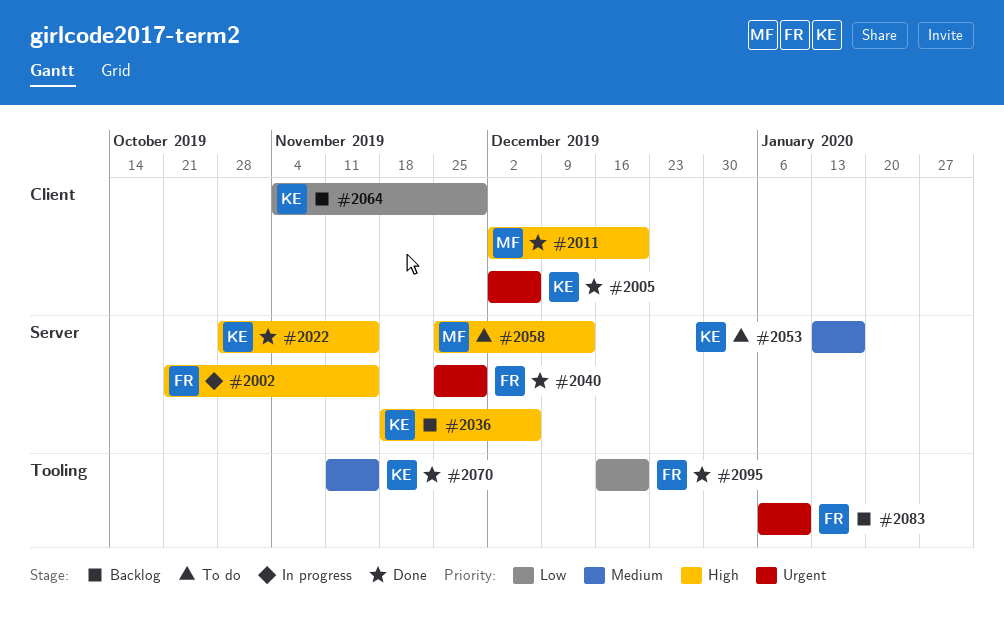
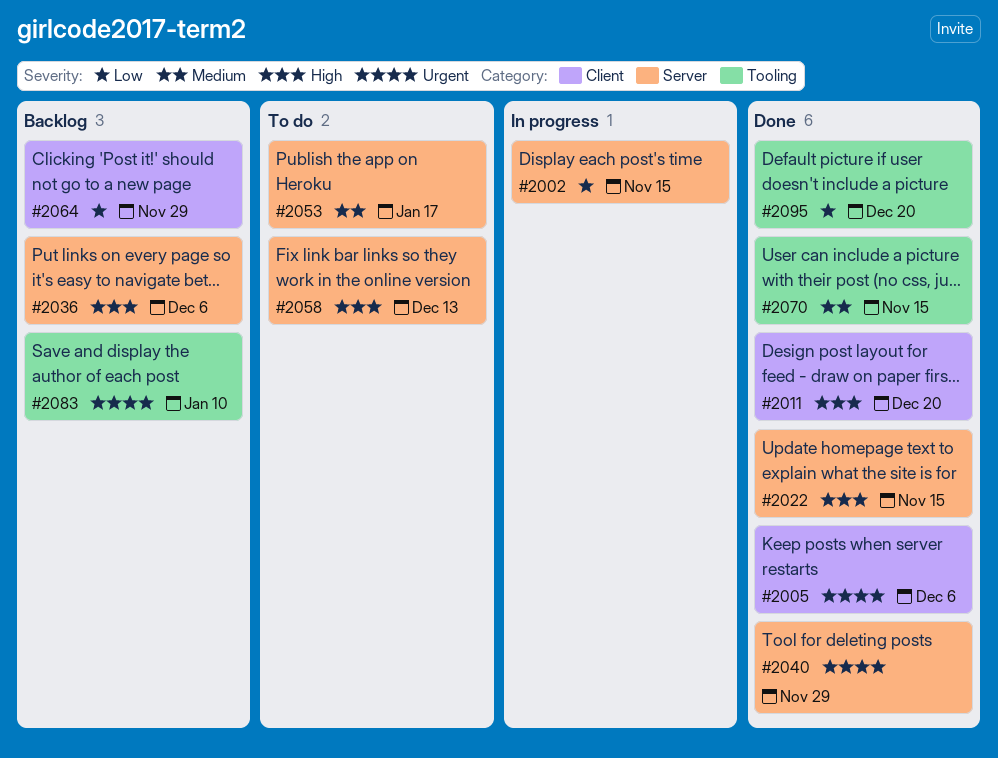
#2002, priority: High -> Low

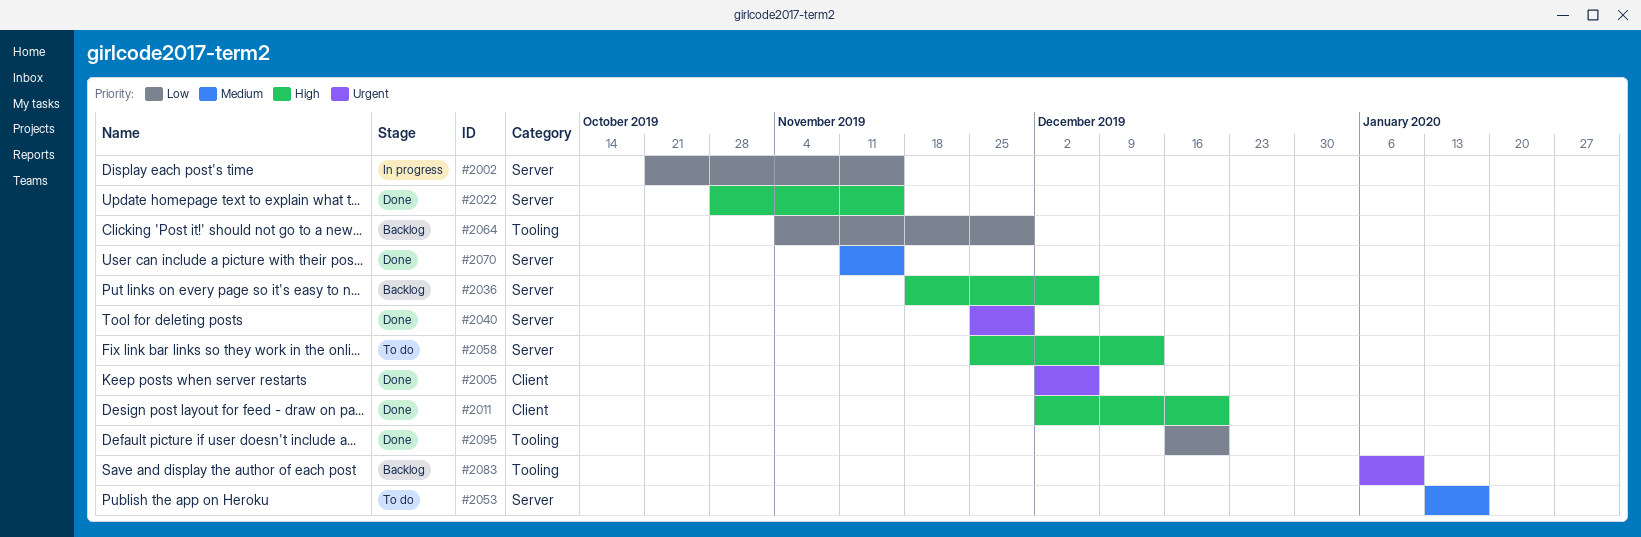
#2064, label: Client -> Tooling
#2070, label: Tooling -> Server

